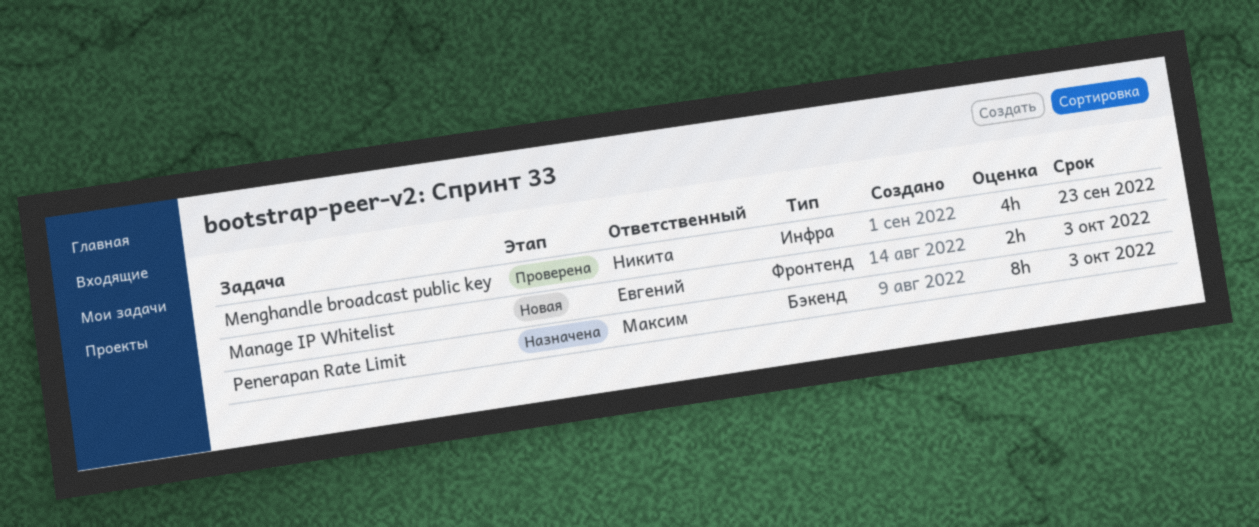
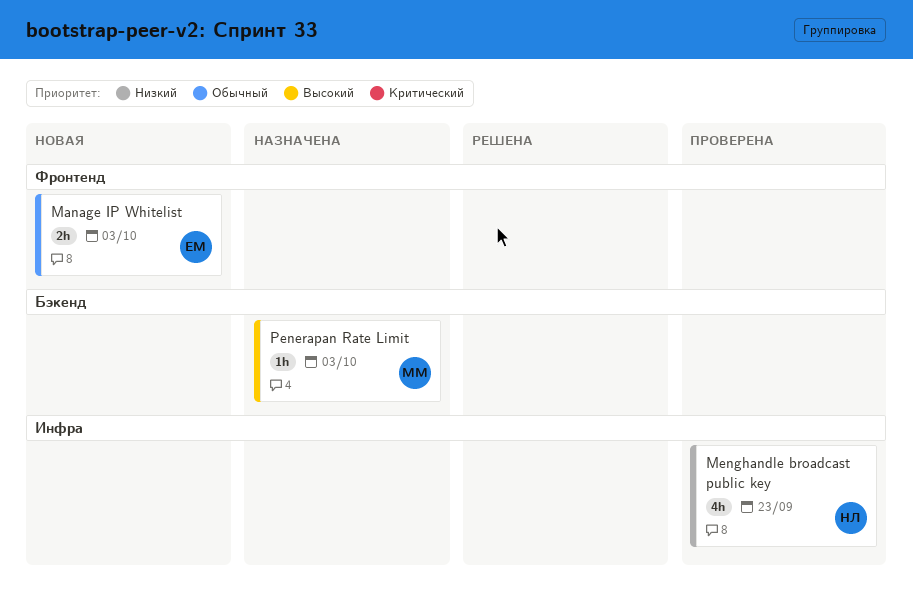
Penerapan Rate Limit, estimate: 8h -> 1h

